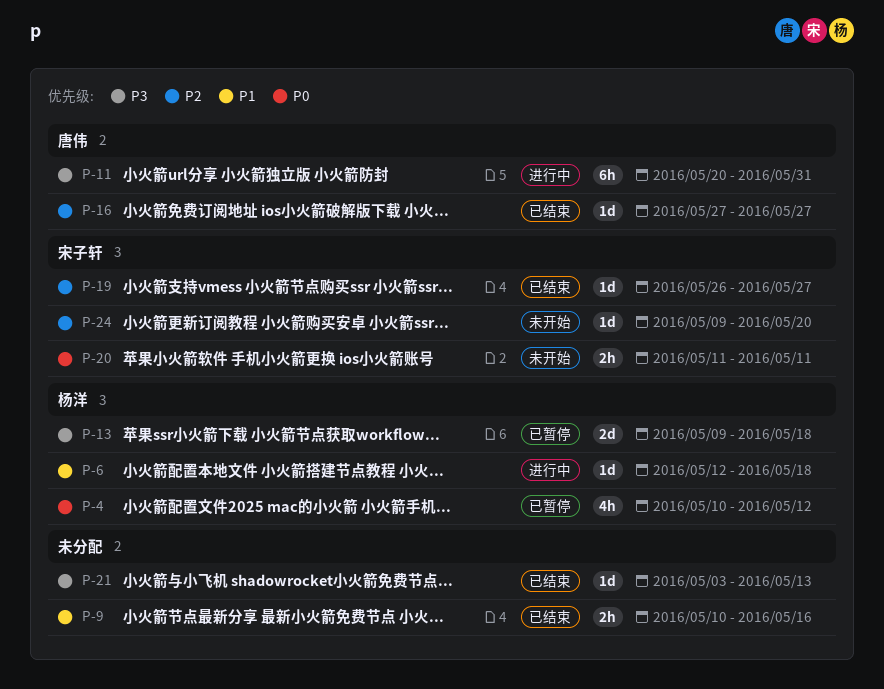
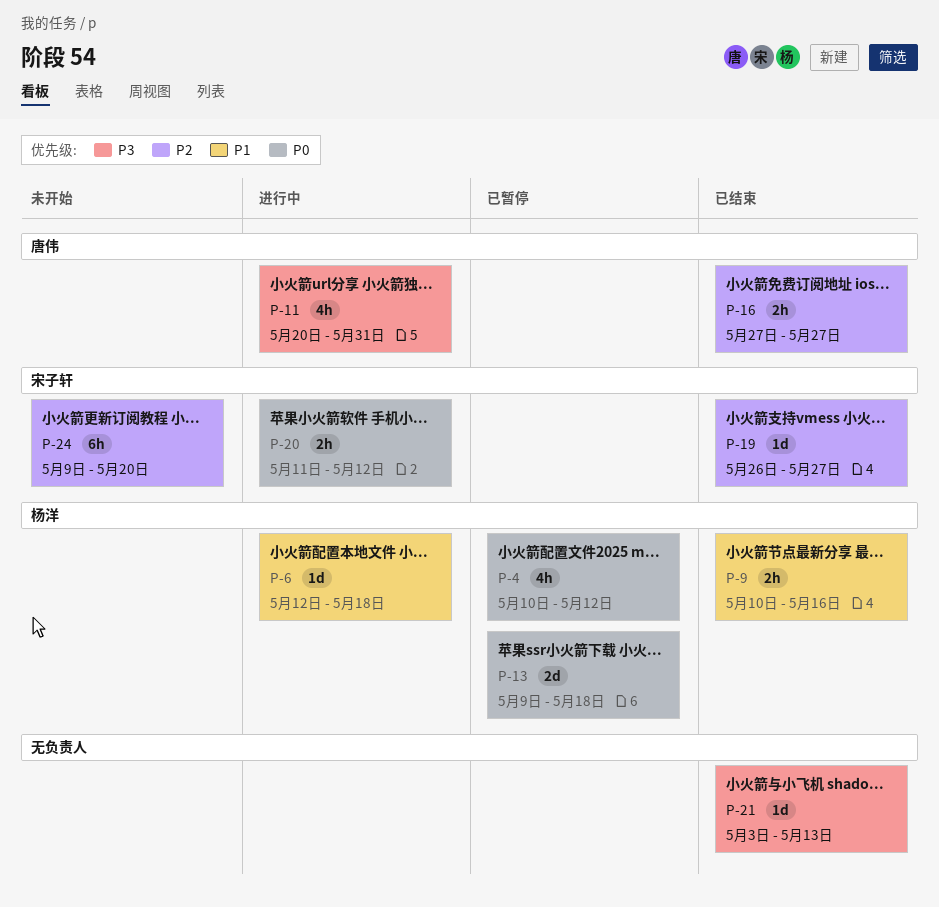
P-9, owner: none -> 杨洋
P-11, estimate: 6h -> 4h
P-13, priority: P3 -> P0
P-16, estimate: 1d -> 2h
P-20, status: 未开始 -> 进行中
P-20, due: May 11 -> May 12
P-24, estimate: 1d -> 6h

